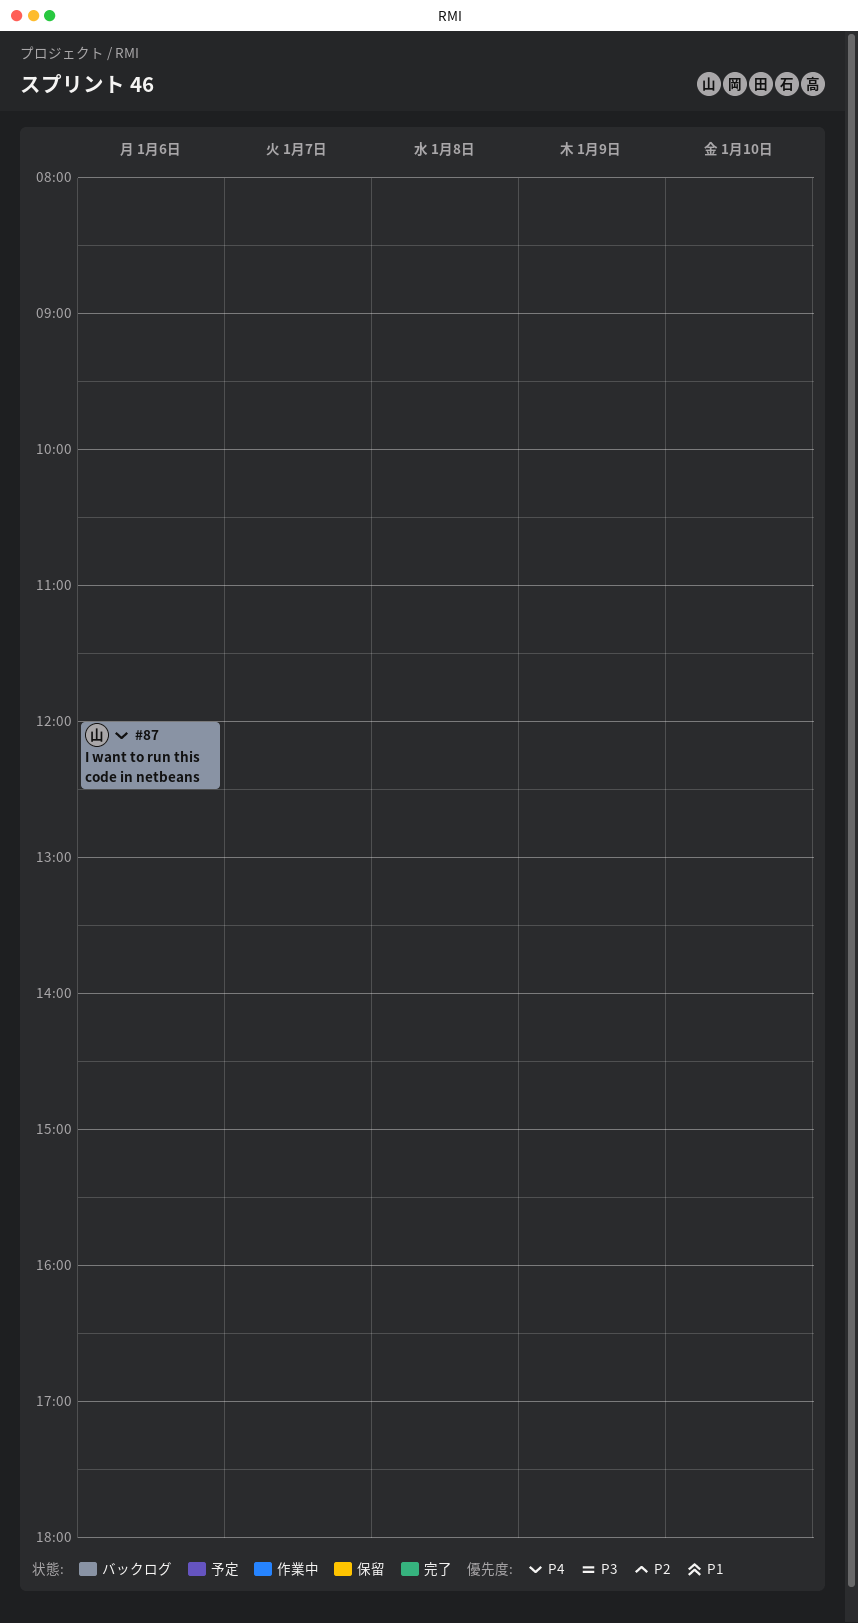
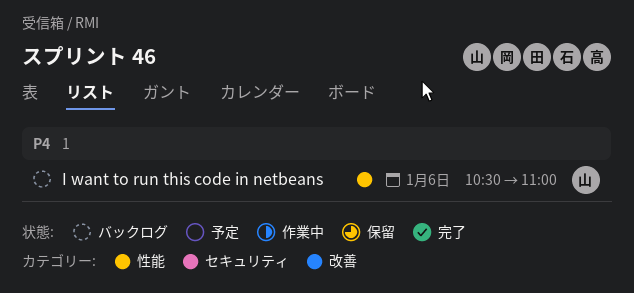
I want to run this code in netbeans, begins: 12:00 -> 10:30
I want to run this code in netbeans, ends: 12:30 -> 11:00

